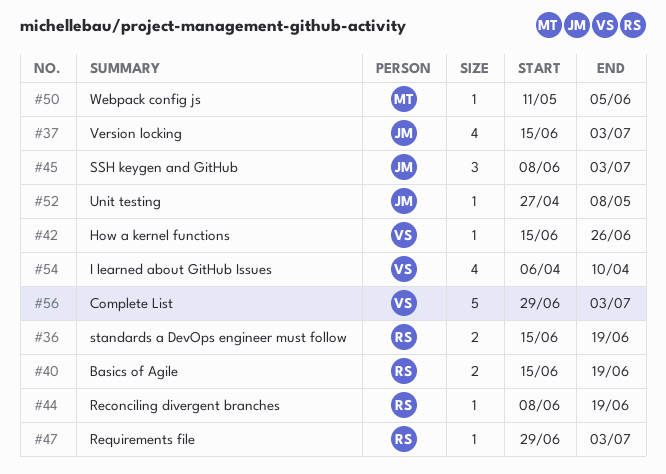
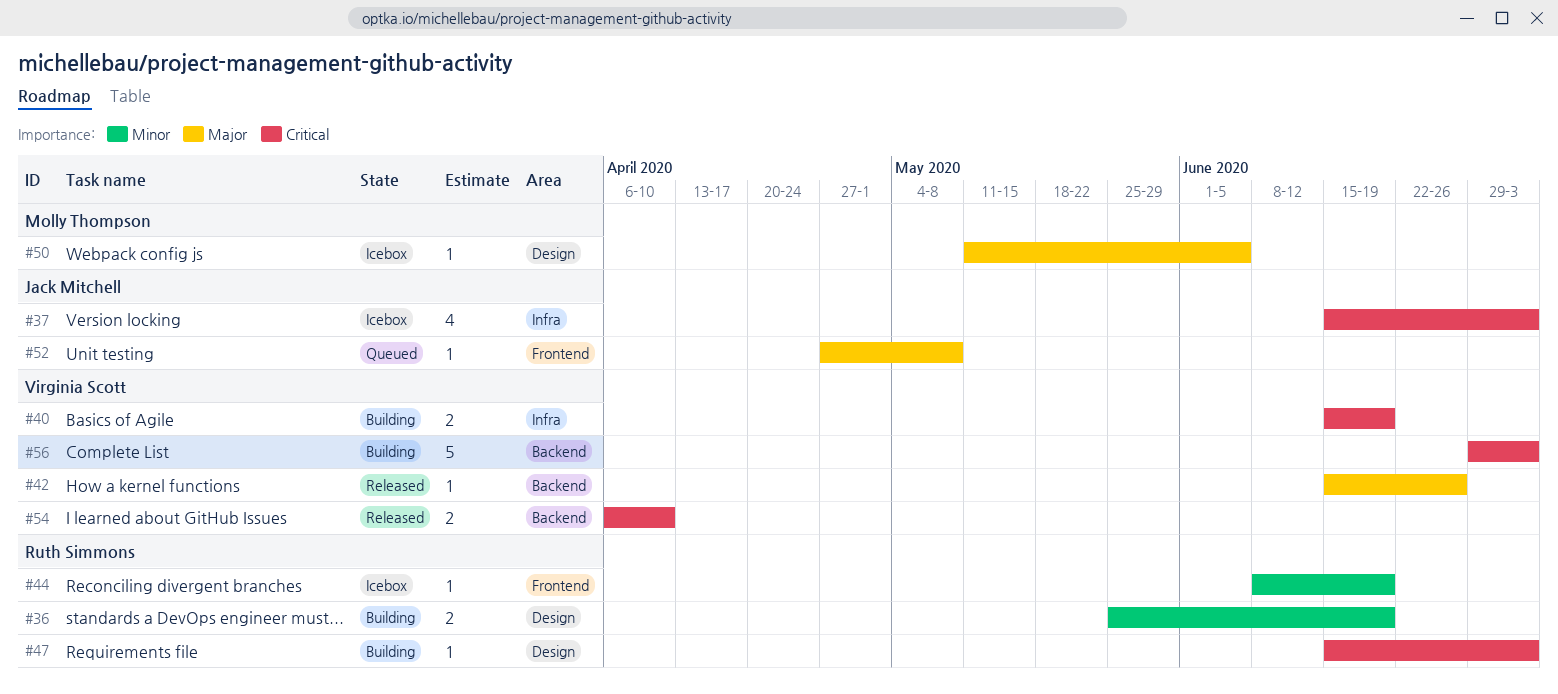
#36, start: Jun 15 -> May 25
#40, owner: Ruth Simmons -> Virginia Scott
#45: present -> none
#47, start: Jun 29 -> Jun 15
#54, estimate: 4 -> 2

